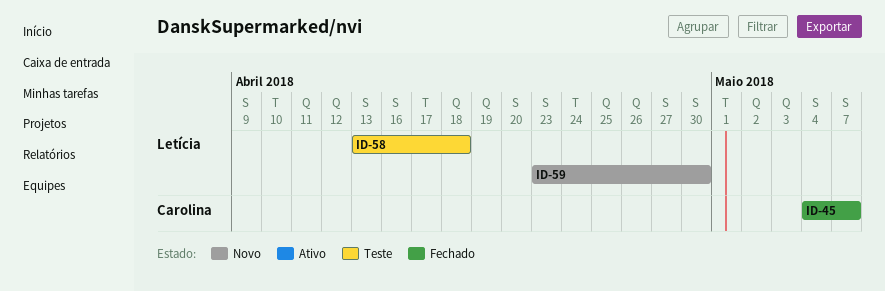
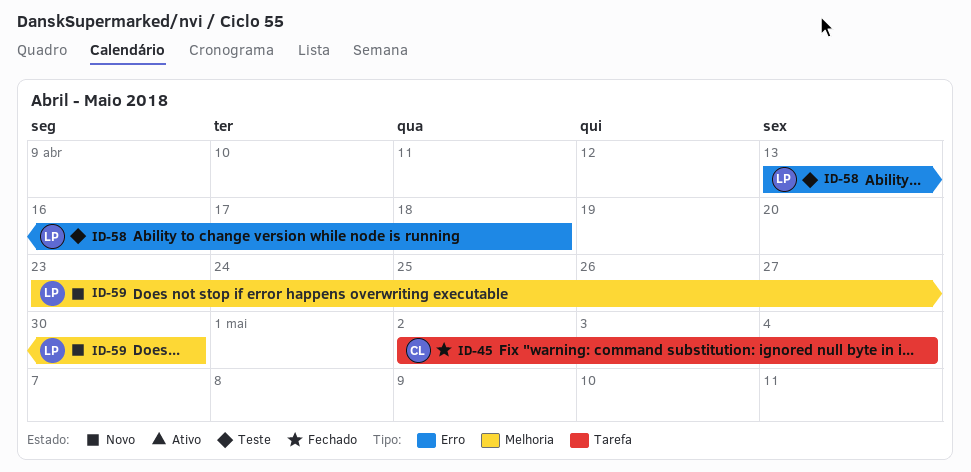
ID-45, start: May 4 -> May 2
ID-45, due: May 7 -> May 4

